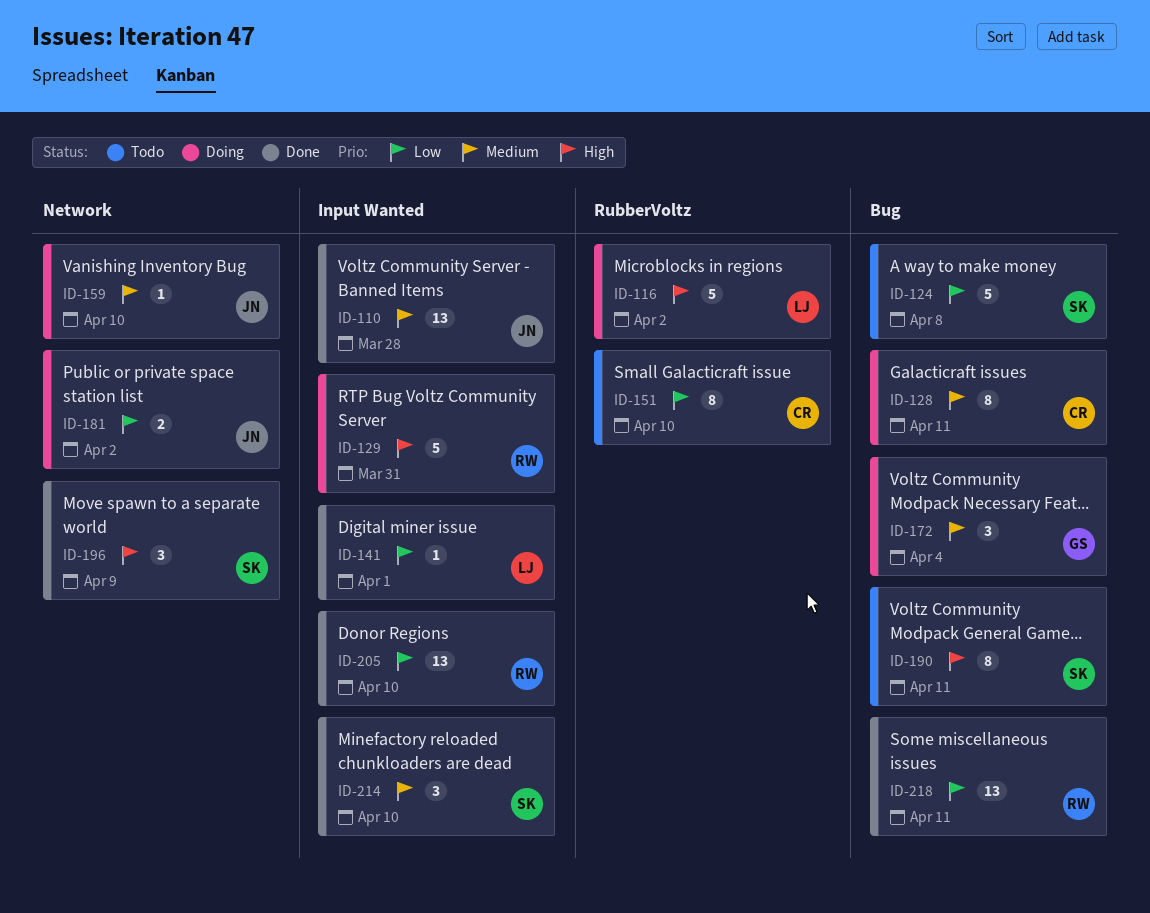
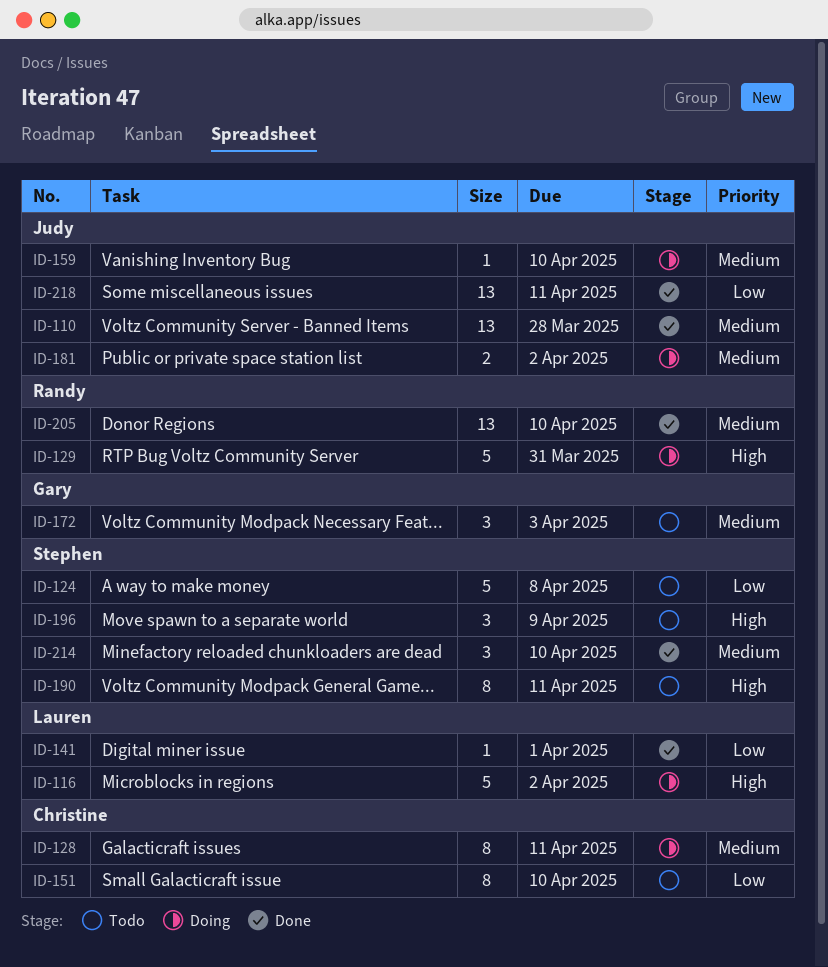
ID-172, status: Doing -> Todo
ID-172, due: Apr 4 -> Apr 3
ID-181, priority: Low -> Medium
ID-196, status: Done -> Todo
ID-205, priority: Low -> Medium
ID-218, owner: Randy -> Judy

